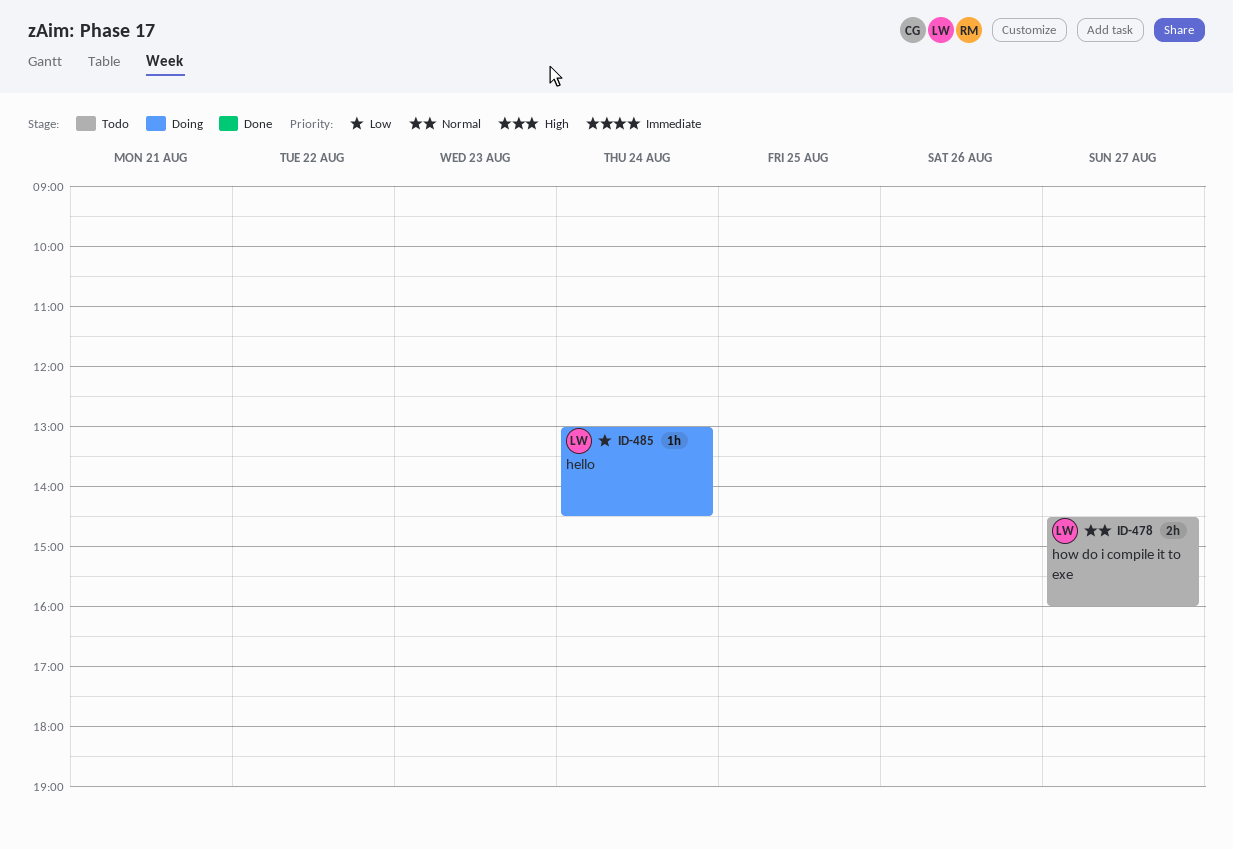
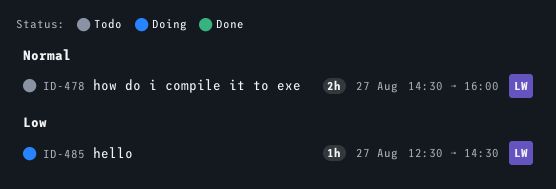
ID-485, day: Aug 24 -> Aug 27
ID-485, begins: 13:00 -> 12:30

